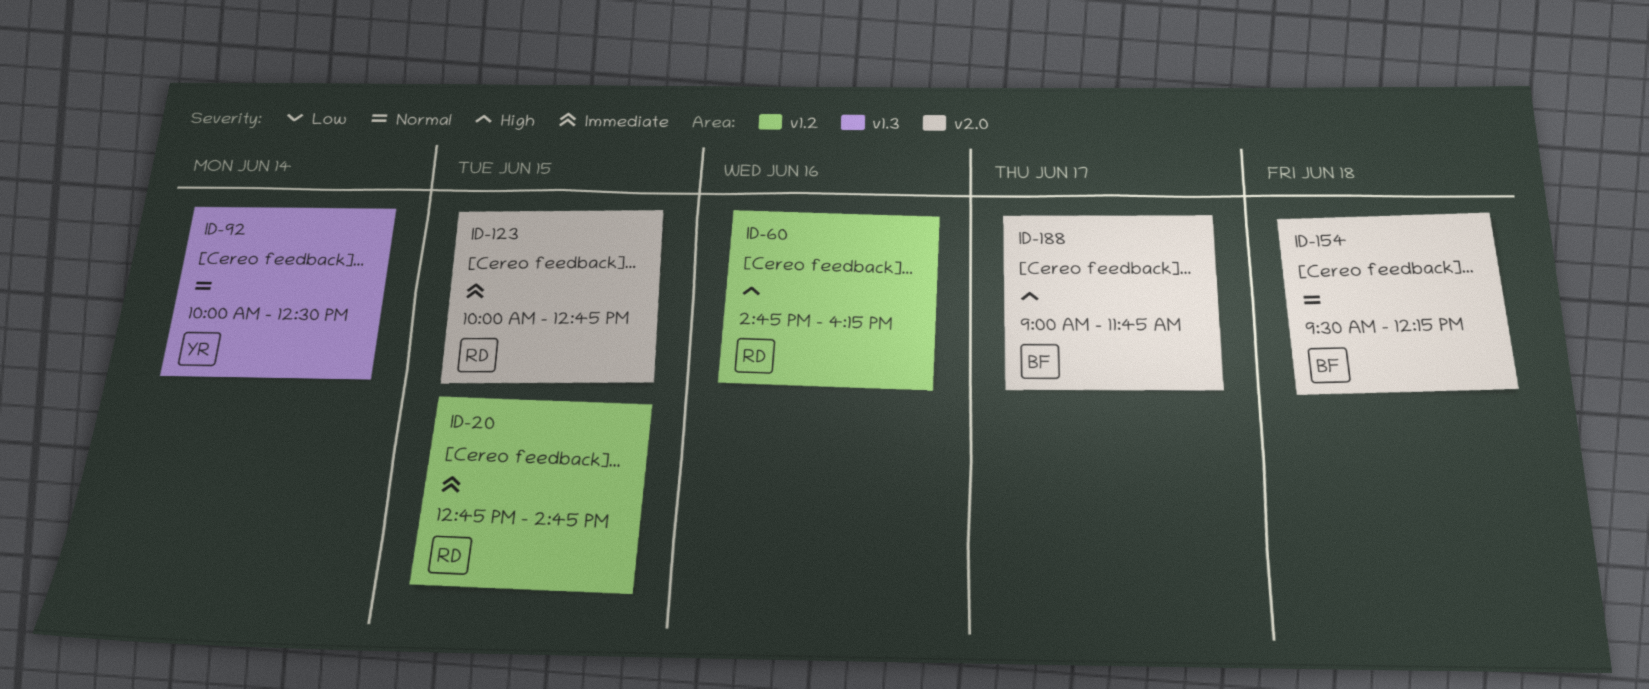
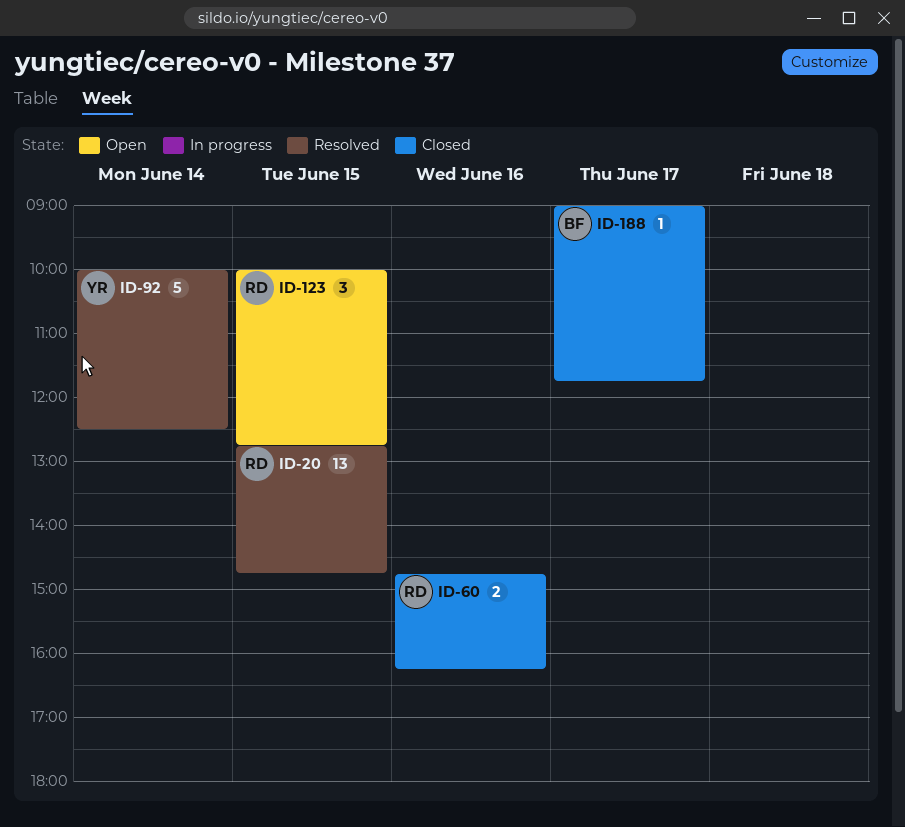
ID-154: present -> none

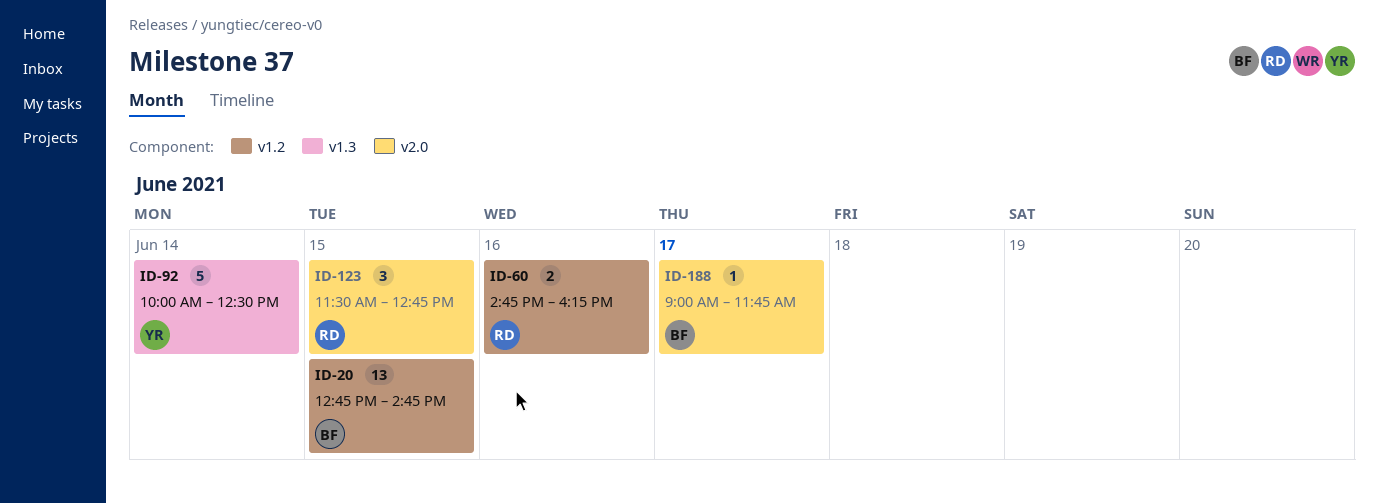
ID-20, owner: RD -> BF
ID-123, begins: 10:00 -> 11:30

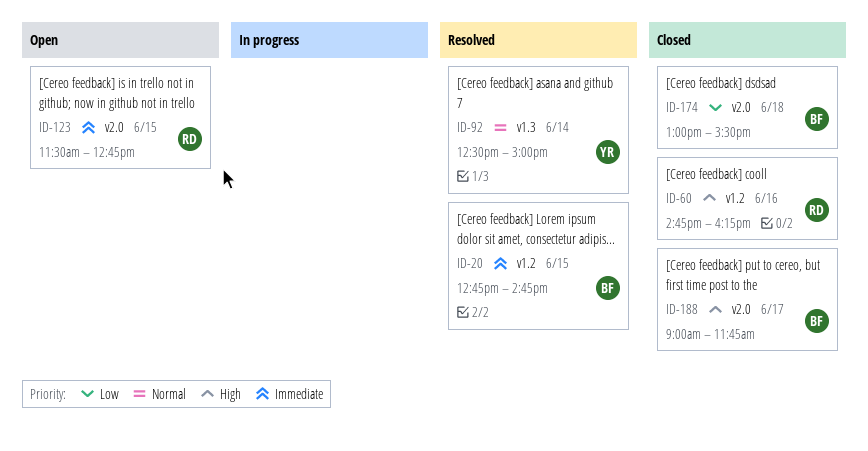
ID-92, begins: 10:00 -> 12:30
ID-92, ends: 12:30 -> 15:00
ID-174: none -> present

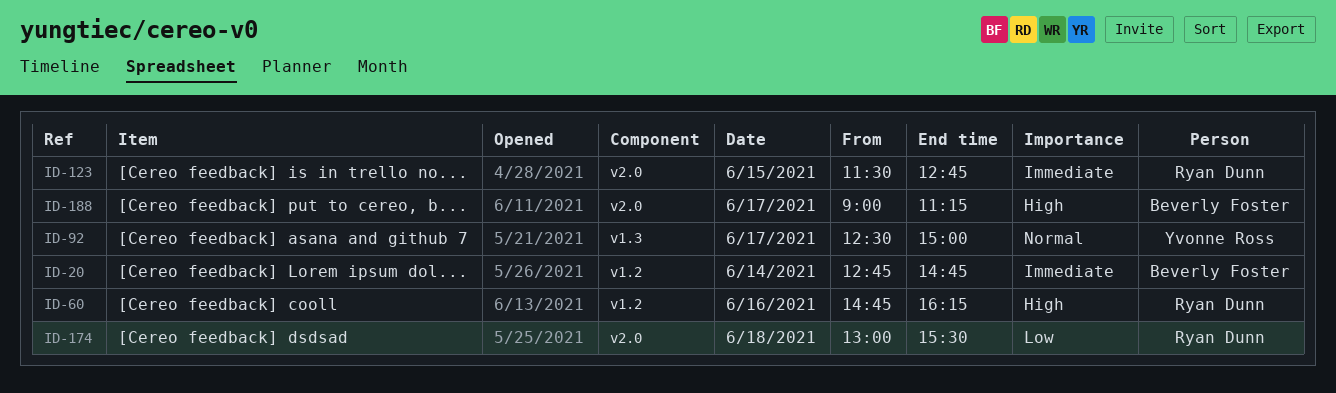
ID-20, day: Jun 15 -> Jun 14
ID-92, day: Jun 14 -> Jun 17
ID-174, owner: Beverly Foster -> Ryan Dunn
ID-188, ends: 11:45 -> 11:15

